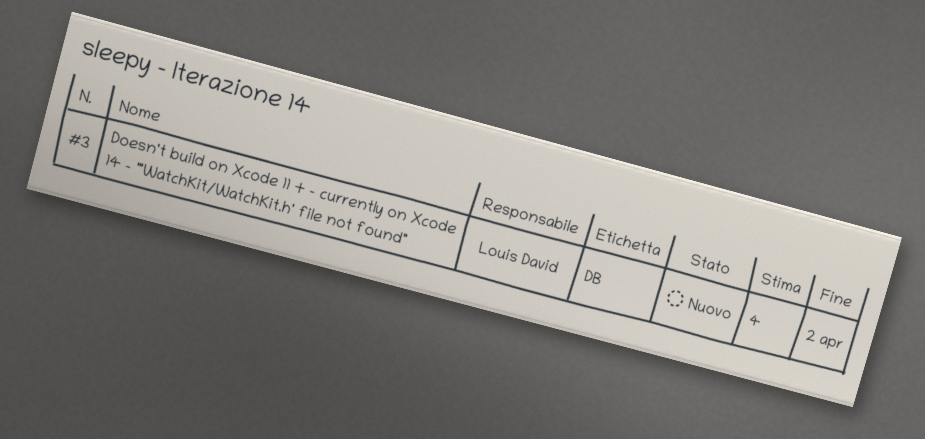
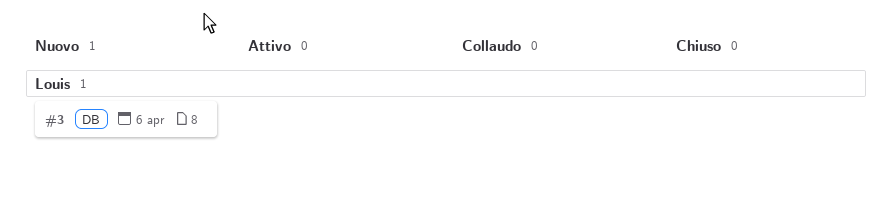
#3, due: Apr 2 -> Apr 6

